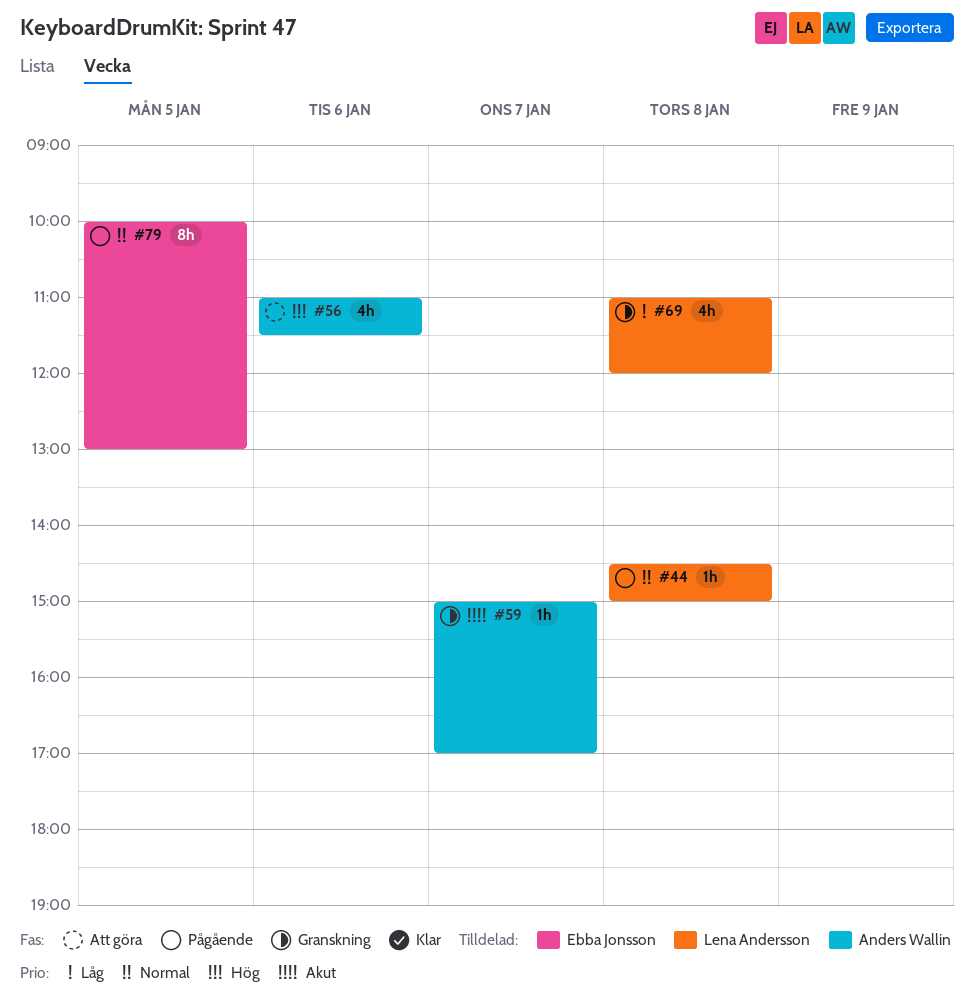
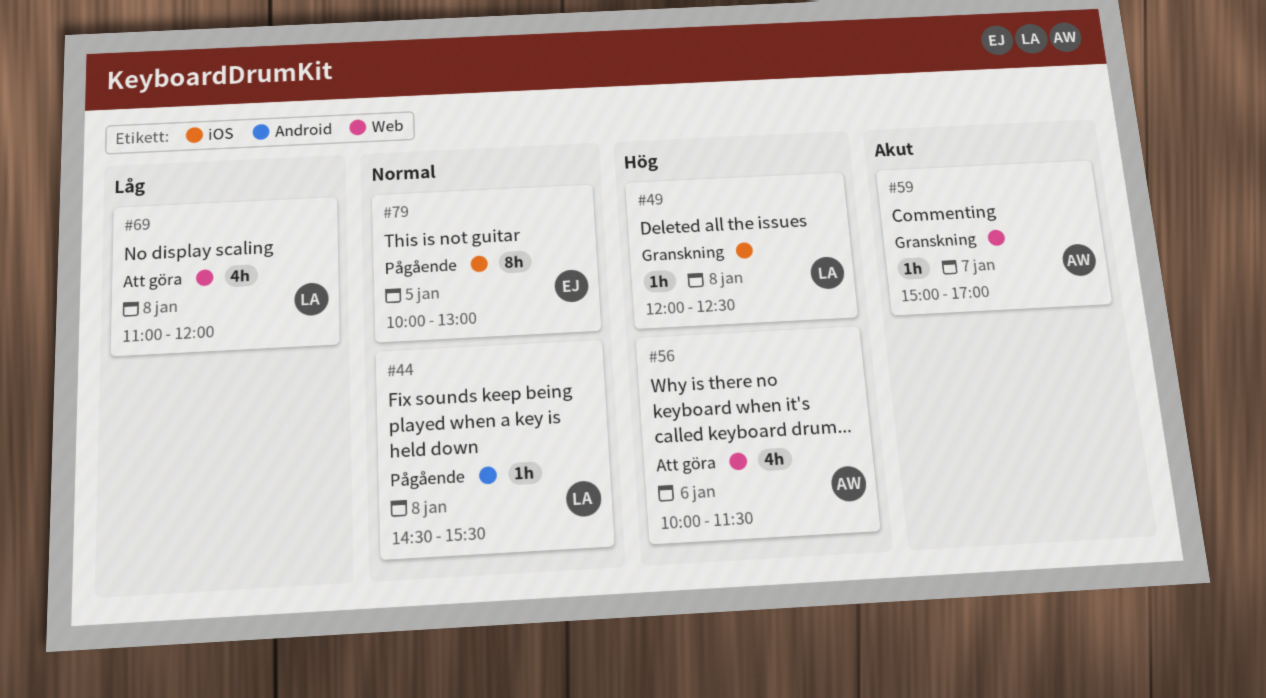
#44, ends: 15:00 -> 15:30
#49: none -> present
#56, begins: 11:00 -> 10:00
#69, status: Granskning -> Att göra

